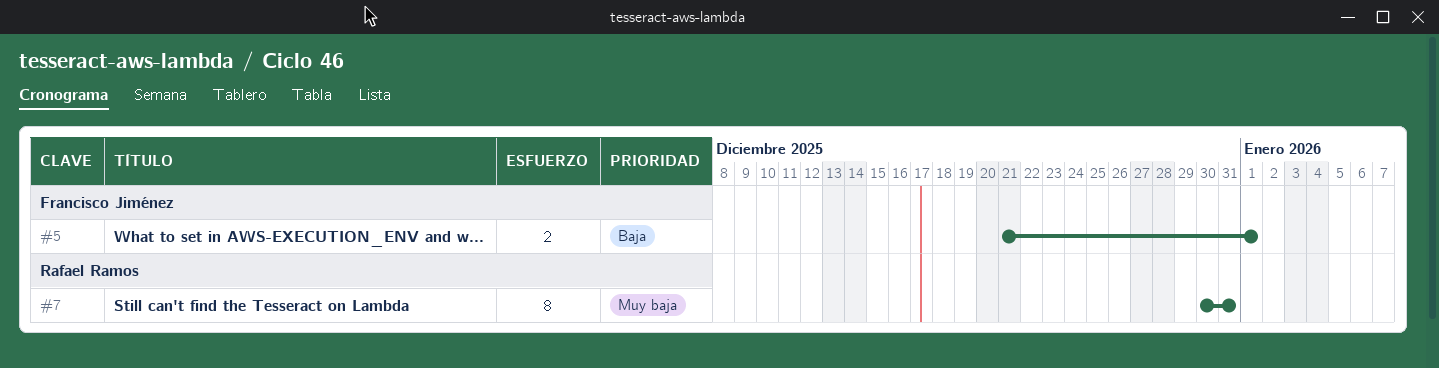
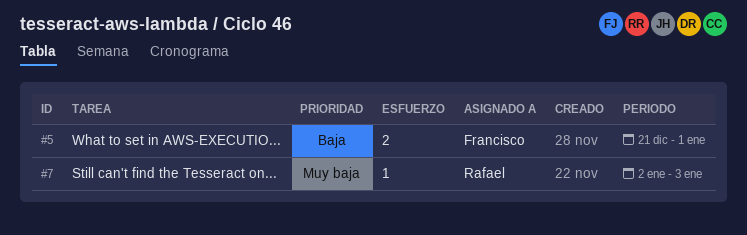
#7, estimate: 8 -> 1
#7, start: Dec 30 -> Jan 2
#7, due: Dec 31 -> Jan 3

